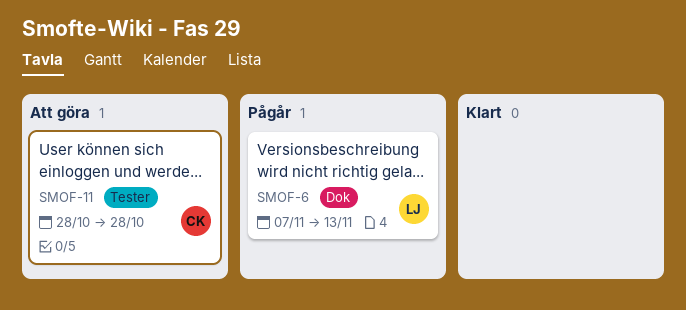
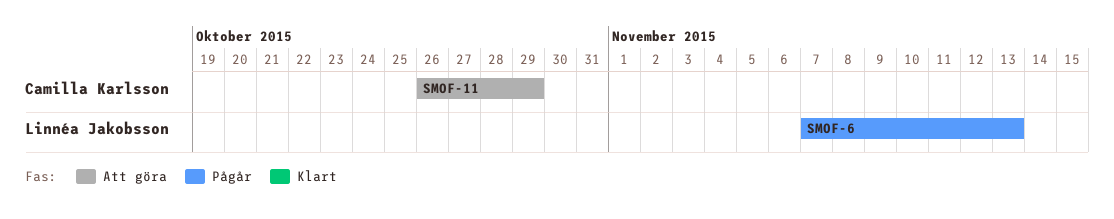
SMOF-11, start: Oct 28 -> Oct 26
SMOF-11, due: Oct 28 -> Oct 29

